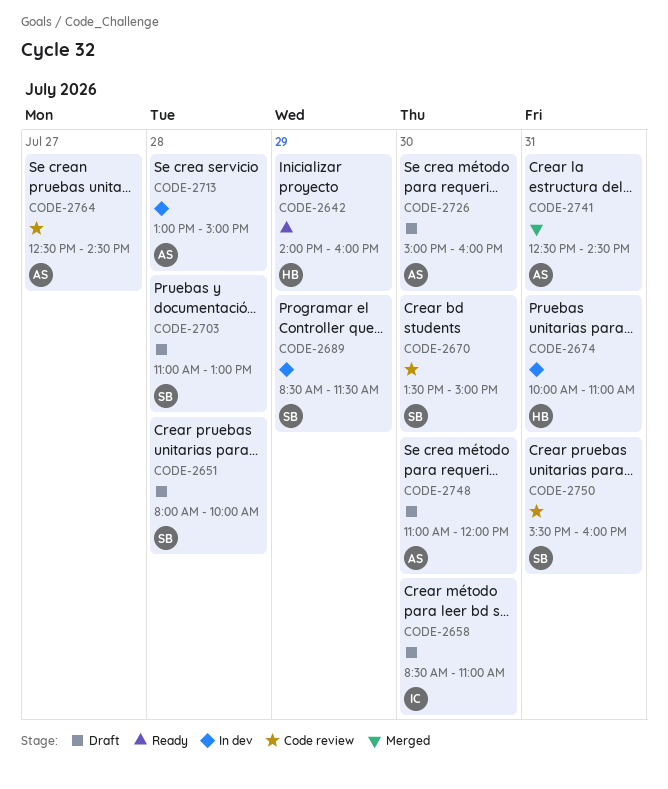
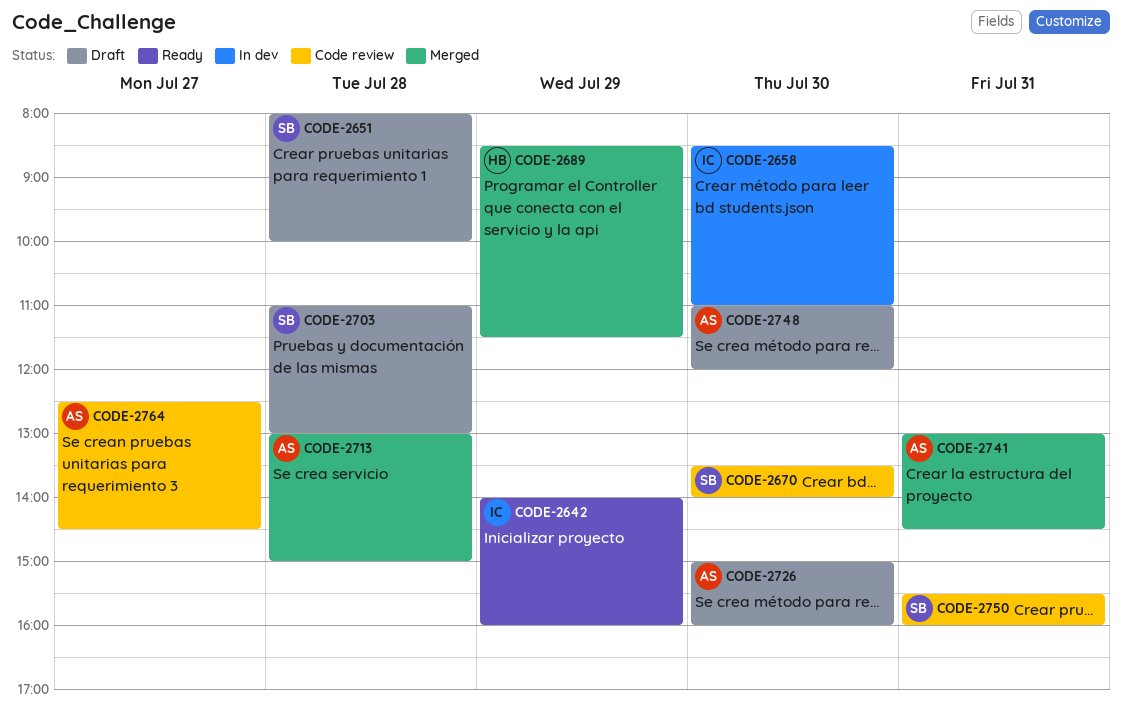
CODE-2642, owner: HB -> IC
CODE-2658, status: Draft -> In dev
CODE-2670, ends: 15:00 -> 14:00
CODE-2674: present -> none
CODE-2689, status: In dev -> Merged
CODE-2689, owner: SB -> HB
CODE-2713, status: In dev -> Merged
CODE-2741, begins: 12:30 -> 13:00

